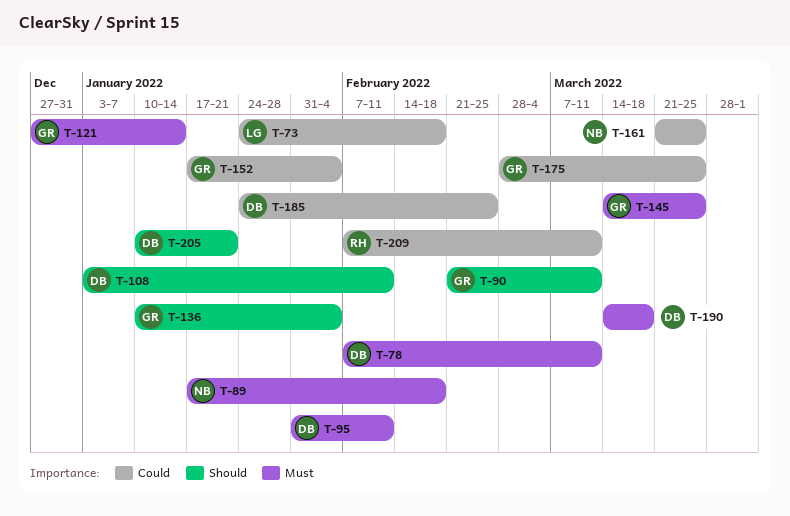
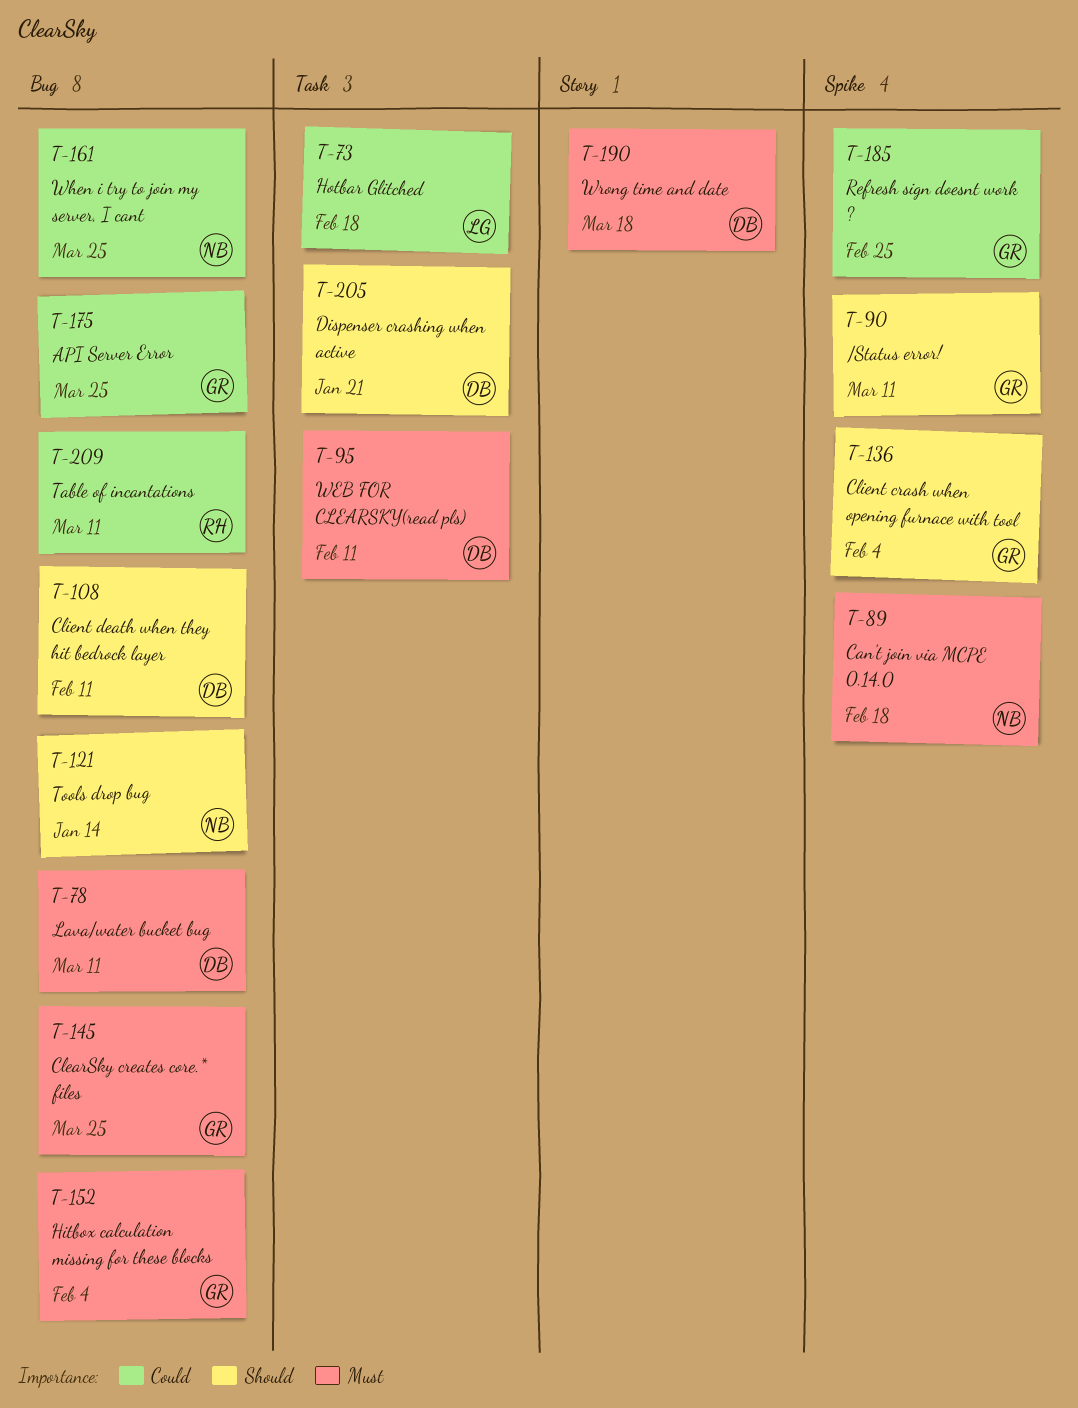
T-121, owner: GR -> NB
T-121, priority: Must -> Should
T-152, priority: Could -> Must
T-185, owner: DB -> GR

